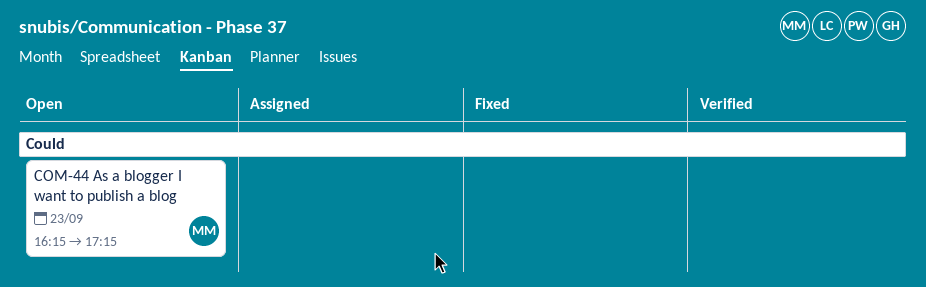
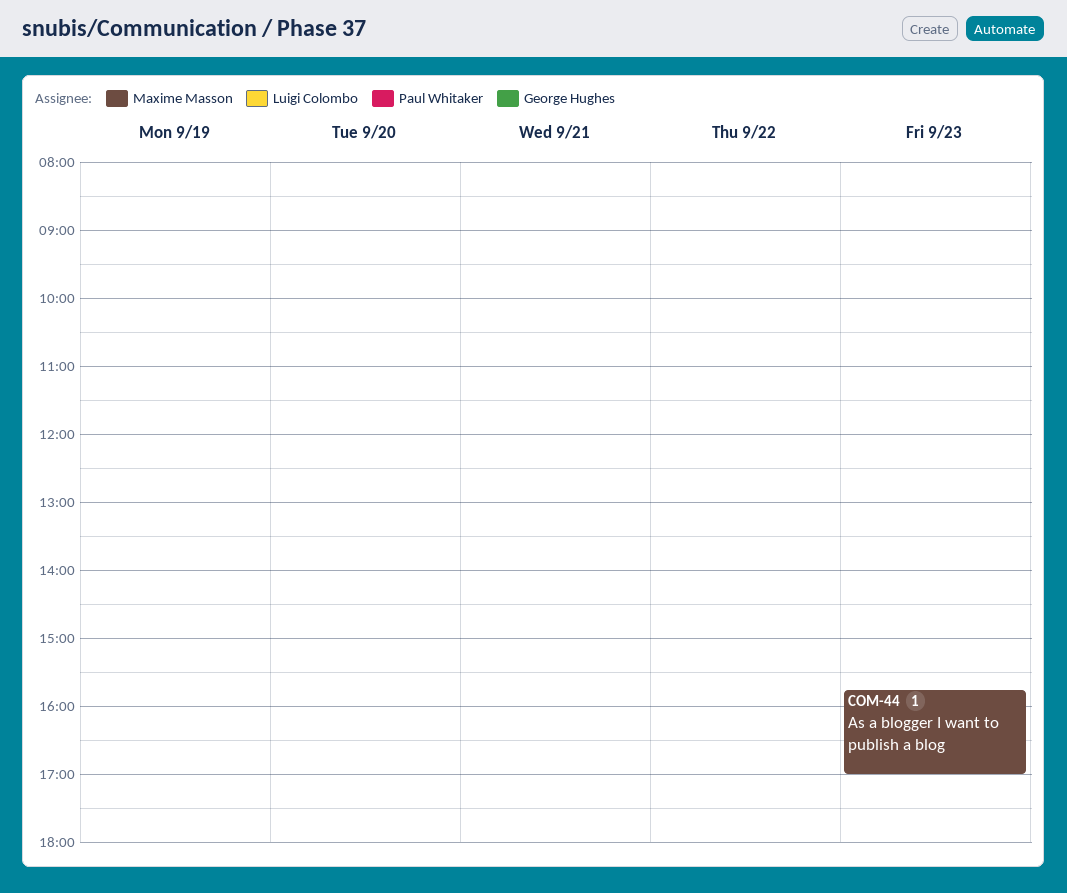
COM-44, begins: 16:15 -> 15:45
COM-44, ends: 17:15 -> 17:00

